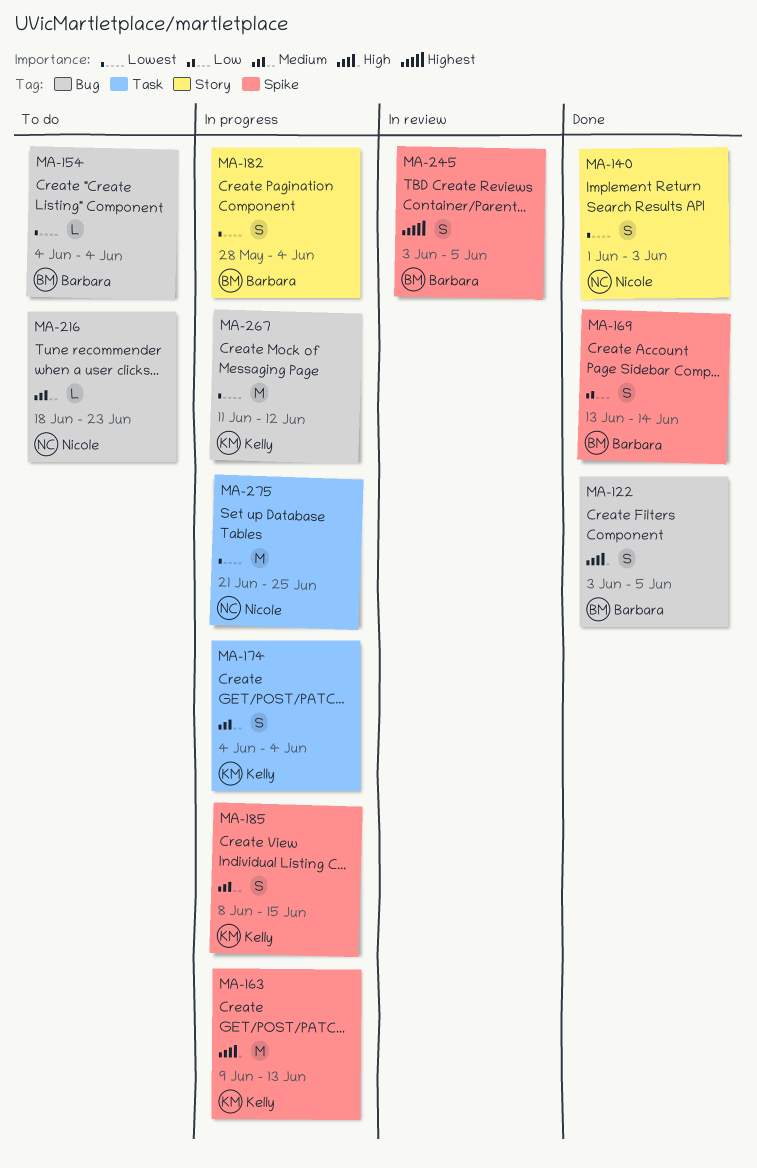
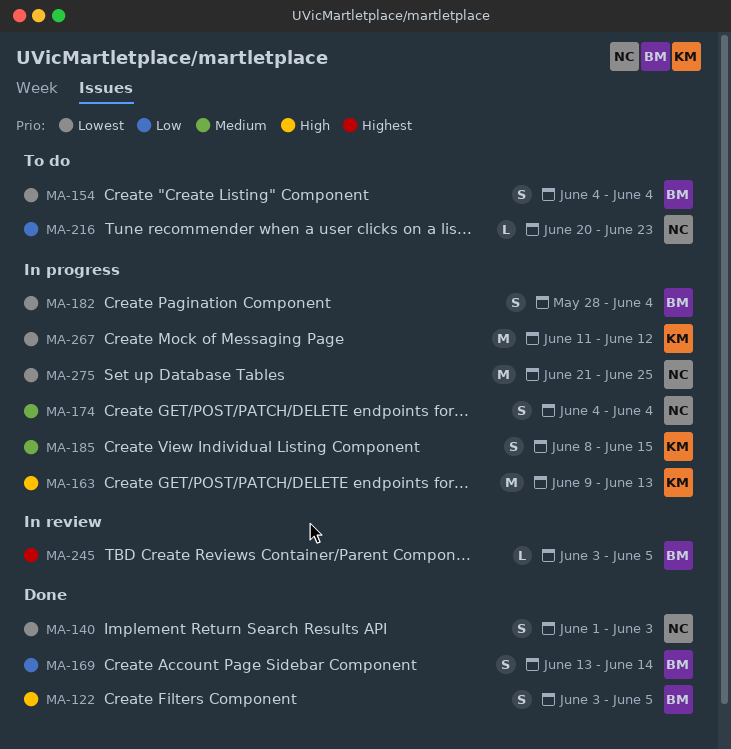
MA-154, estimate: L -> S
MA-174, owner: Kelly -> Nicole
MA-216, priority: Medium -> Low
MA-216, start: Jun 18 -> Jun 20
MA-245, estimate: S -> L

